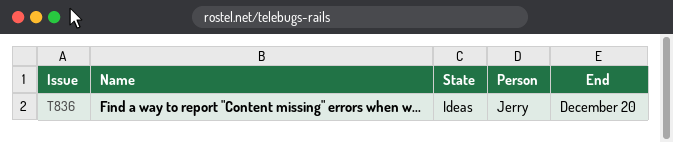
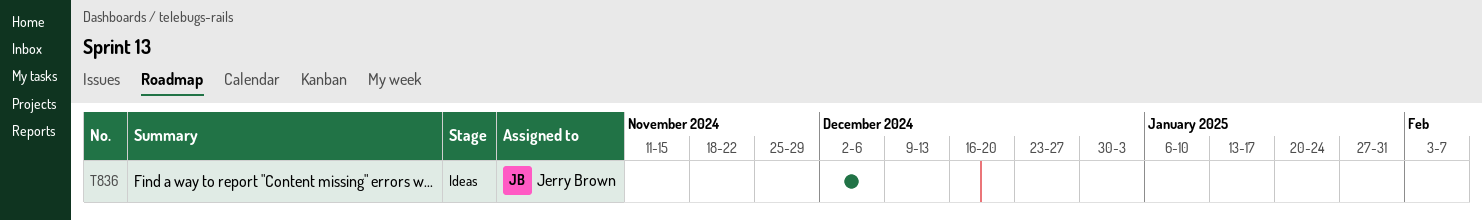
T836, due: Dec 20 -> Dec 6

